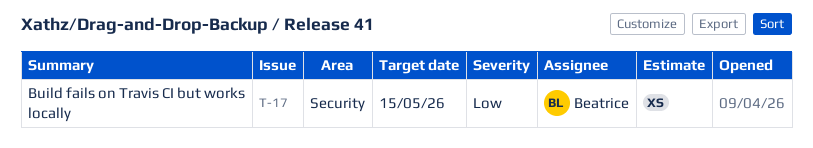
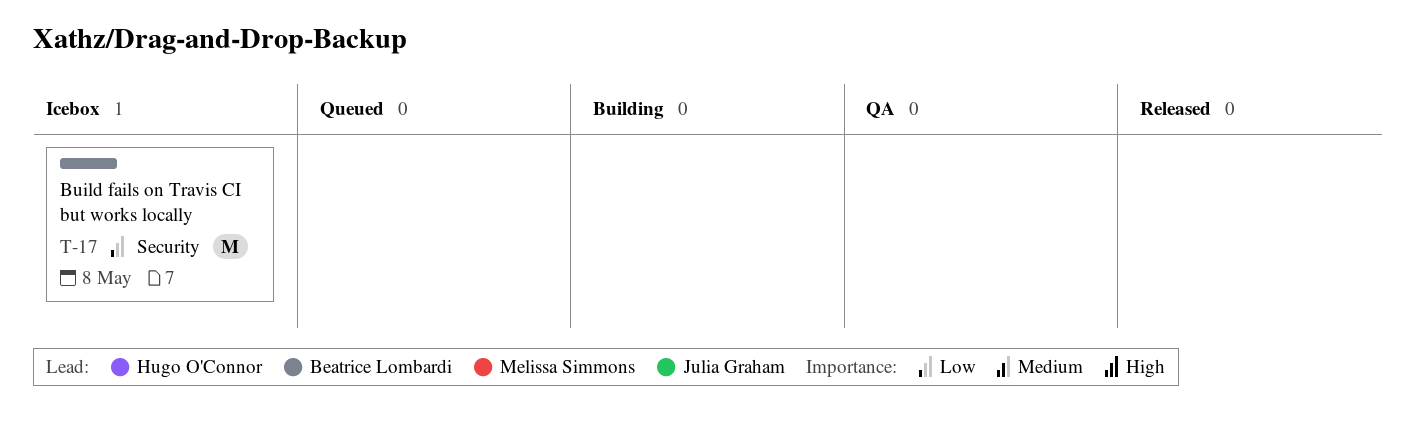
T-17, estimate: XS -> M
T-17, due: May 15 -> May 8

